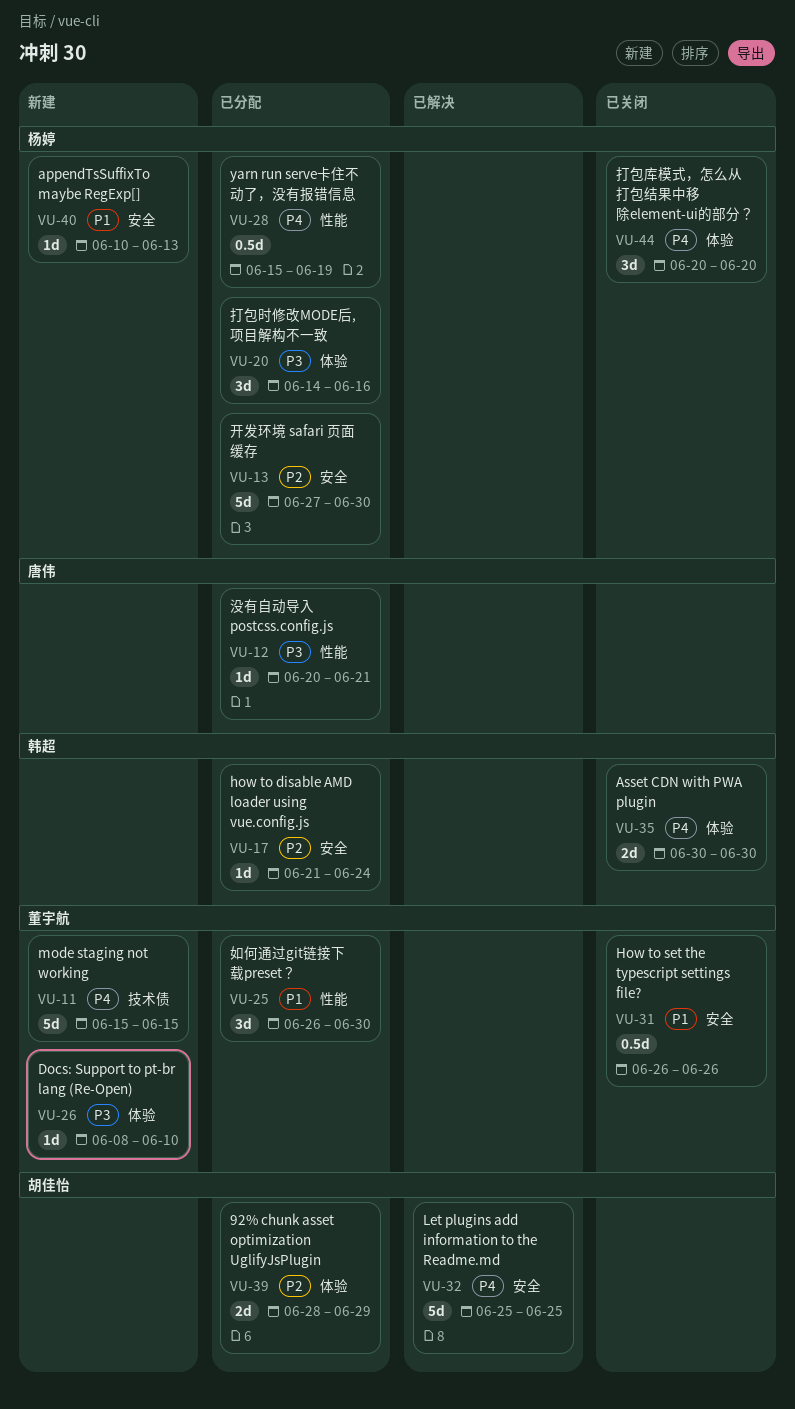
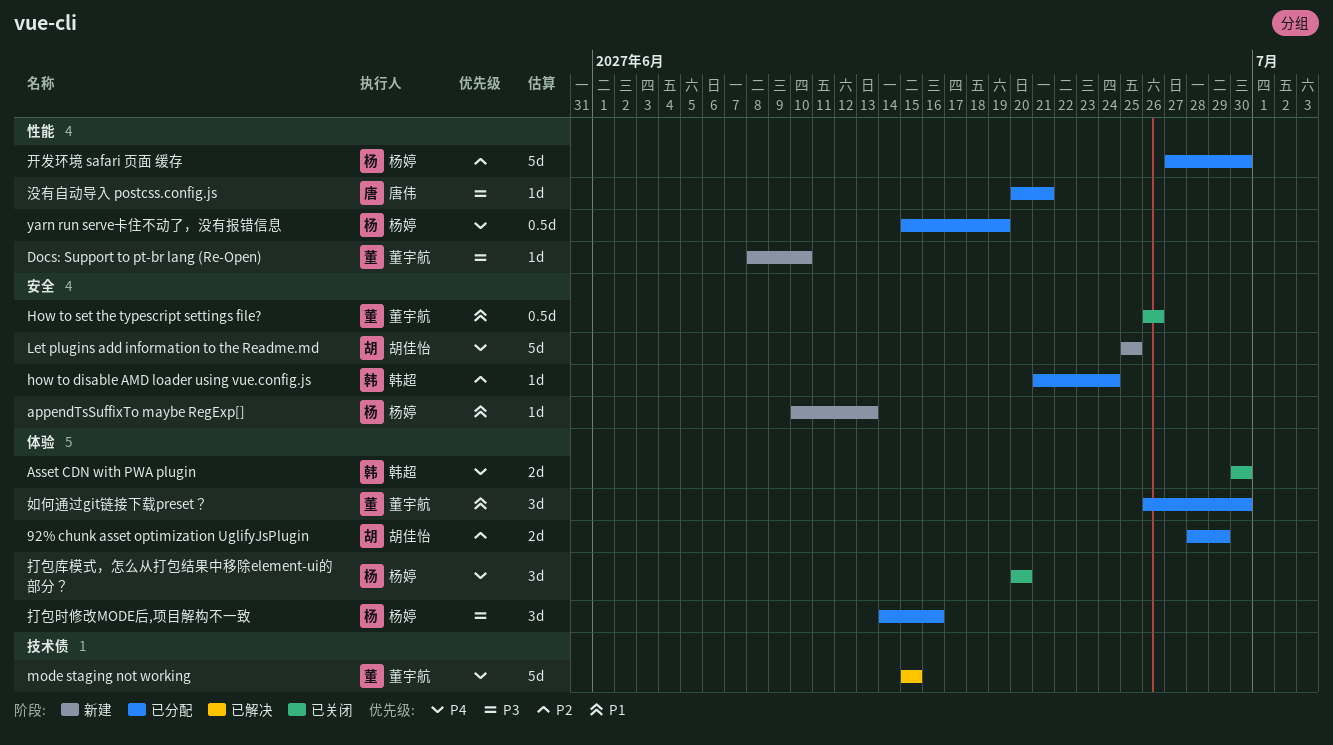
Docs: Support to pt-br lang (Re-Open), label: 体验 -> 性能
Let plugins add information to the Readme.md, status: 已解决 -> 新建
mode staging not working, status: 新建 -> 已解决
如何通过git链接下载preset？, label: 性能 -> 体验
开发环境 safari 页面 缓存, label: 安全 -> 性能

